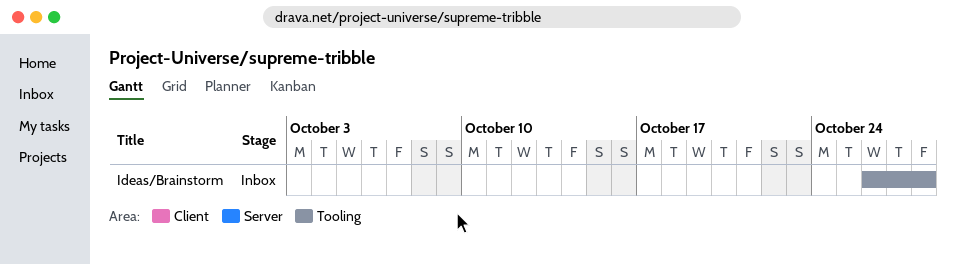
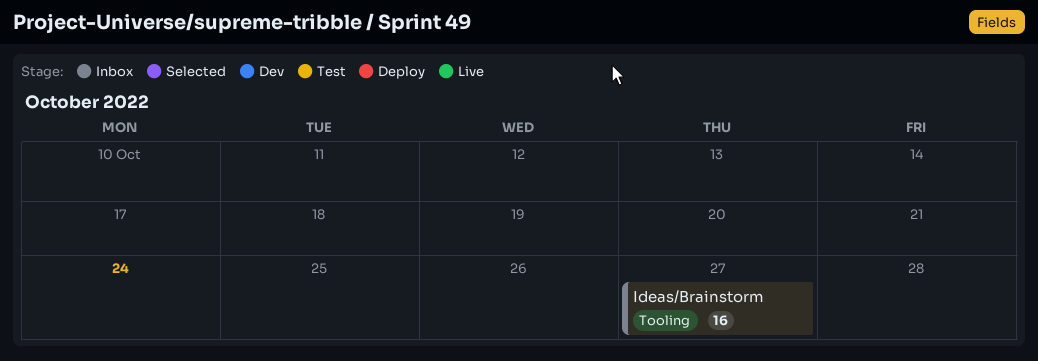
Ideas/Brainstorm, due: Oct 28 -> Oct 27

